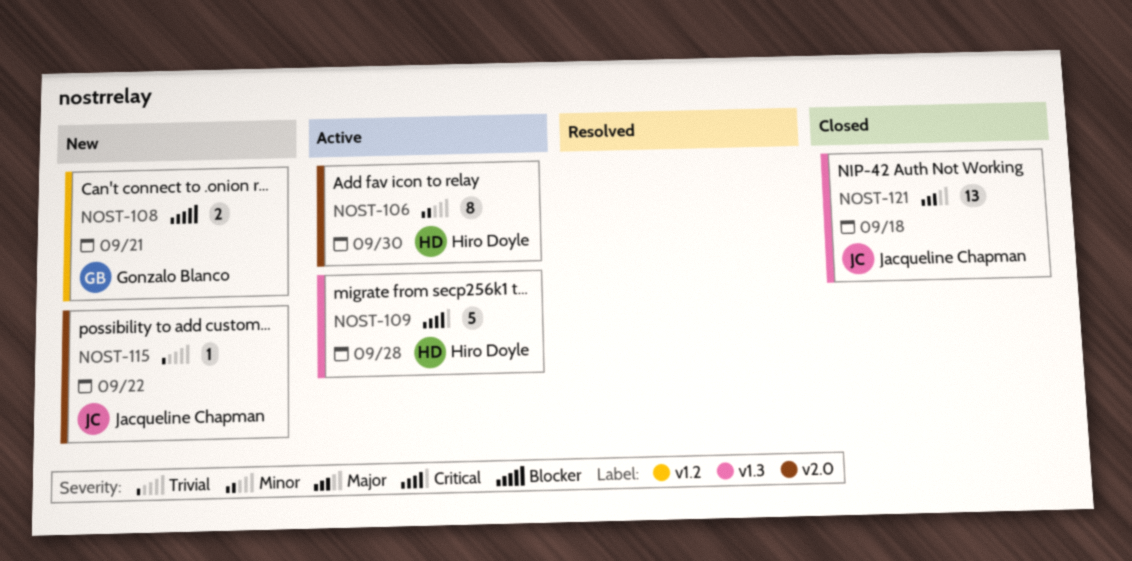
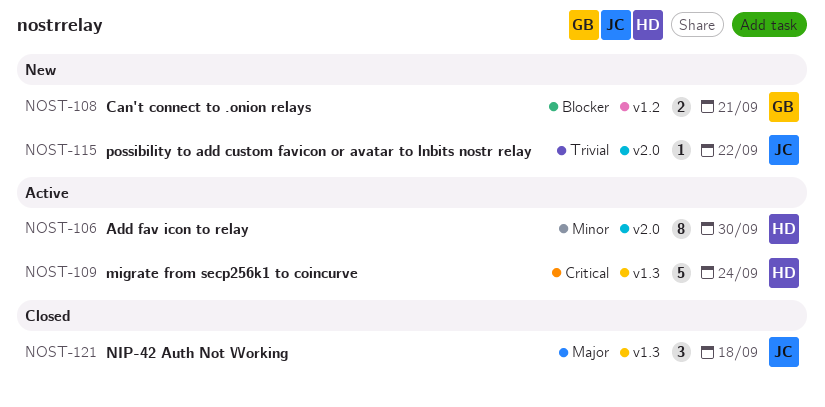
NOST-109, due: Sep 28 -> Sep 24
NOST-121, estimate: 13 -> 3

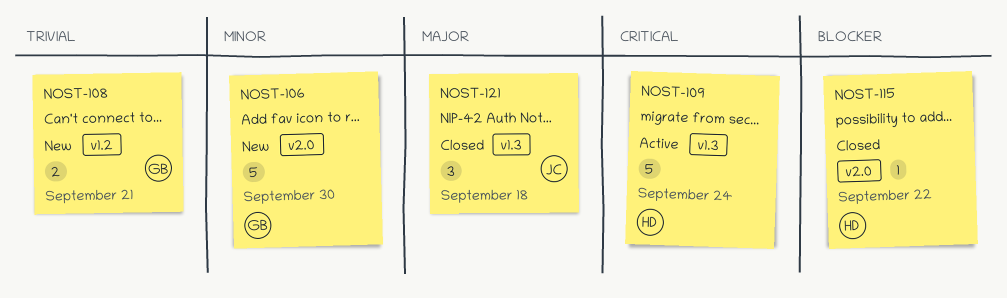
NOST-106, status: Active -> New
NOST-106, owner: HD -> GB
NOST-106, estimate: 8 -> 5
NOST-108, priority: Blocker -> Trivial
NOST-115, status: New -> Closed
NOST-115, owner: JC -> HD
NOST-115, priority: Trivial -> Blocker

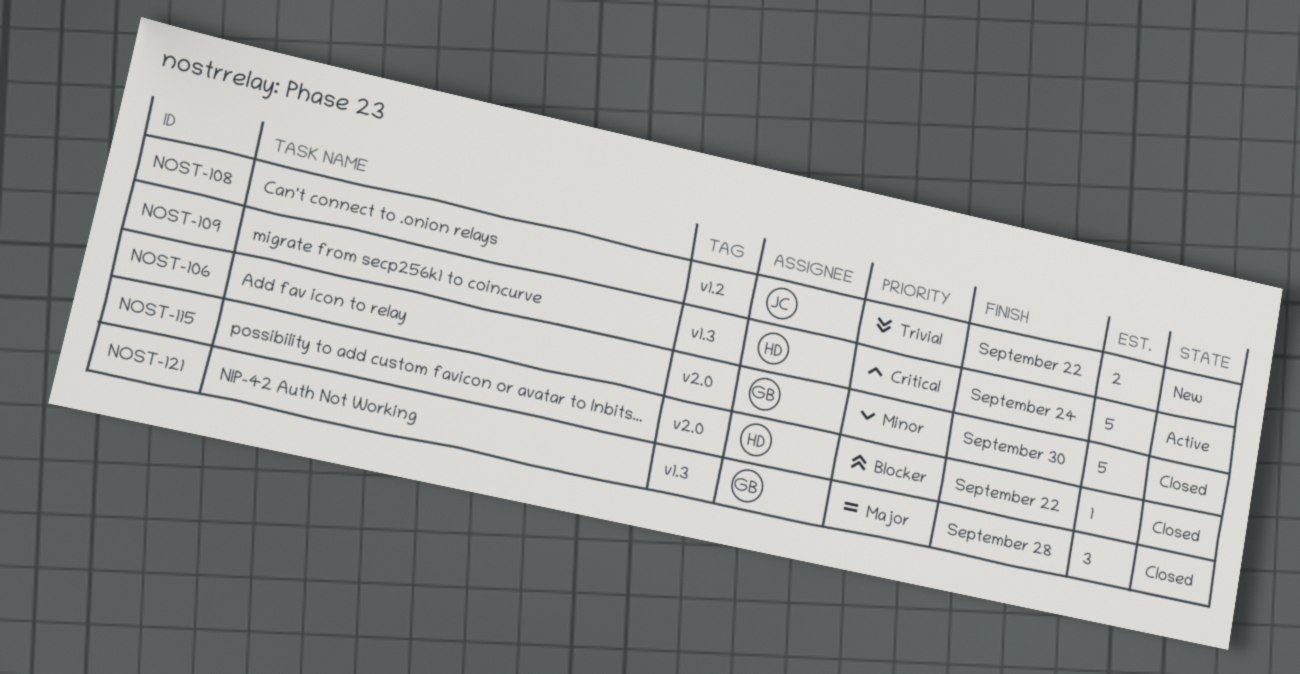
NOST-106, status: New -> Closed
NOST-108, owner: GB -> JC
NOST-108, due: Sep 21 -> Sep 22
NOST-121, owner: JC -> GB
NOST-121, due: Sep 18 -> Sep 28

